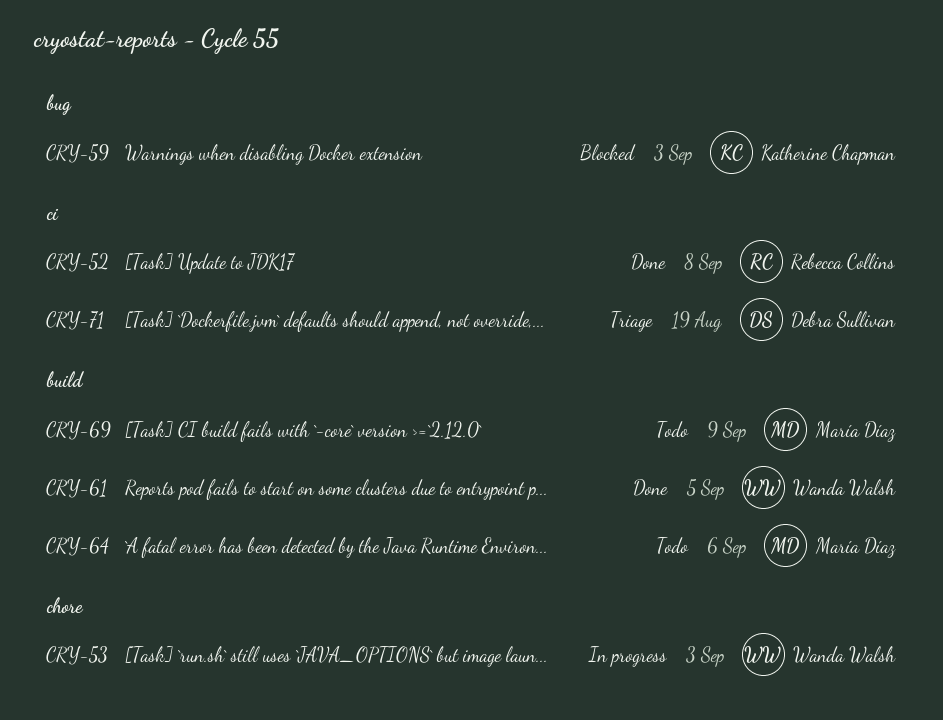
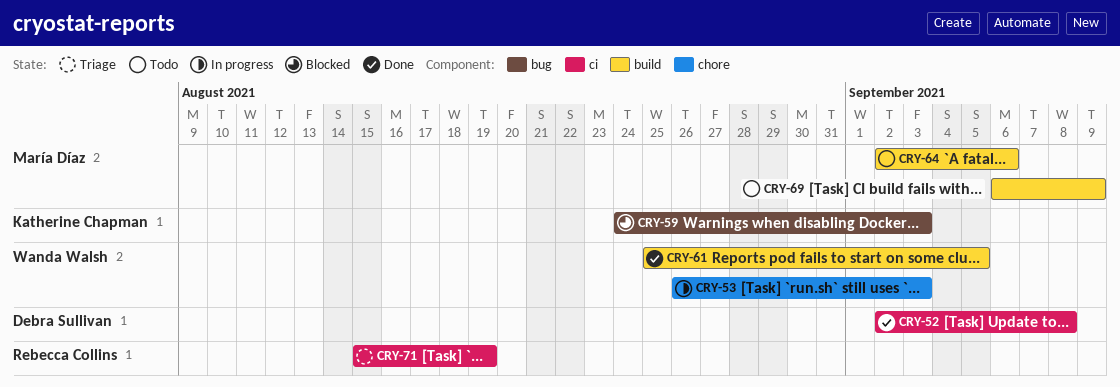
CRY-52, owner: Rebecca Collins -> Debra Sullivan
CRY-71, owner: Debra Sullivan -> Rebecca Collins

